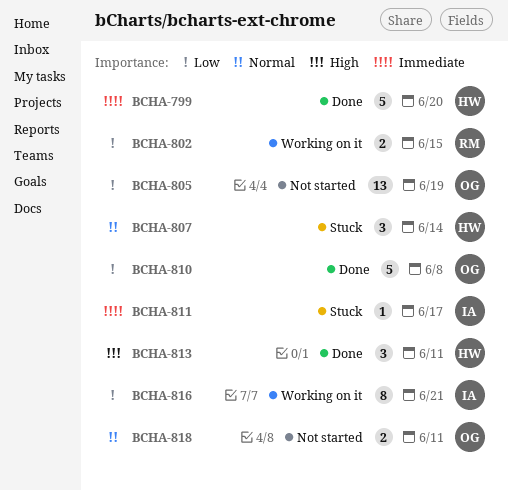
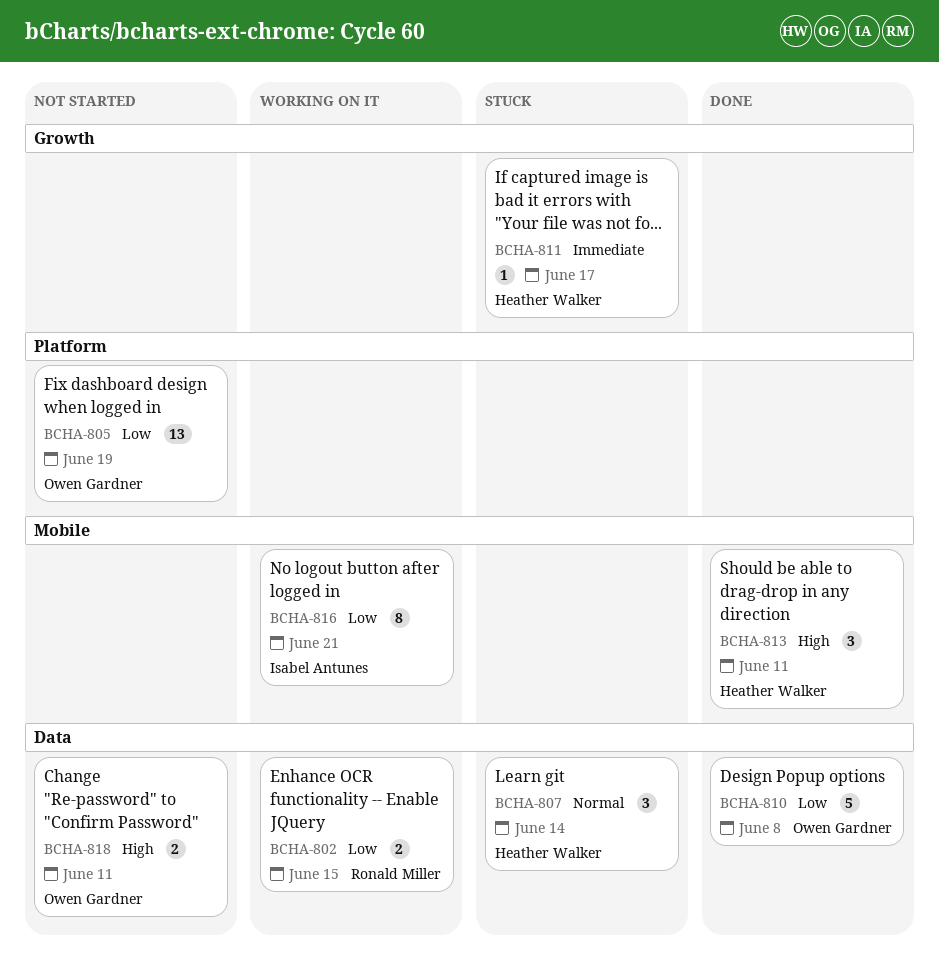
BCHA-799: present -> none
BCHA-811, owner: Isabel Antunes -> Heather Walker
BCHA-818, priority: Normal -> High

